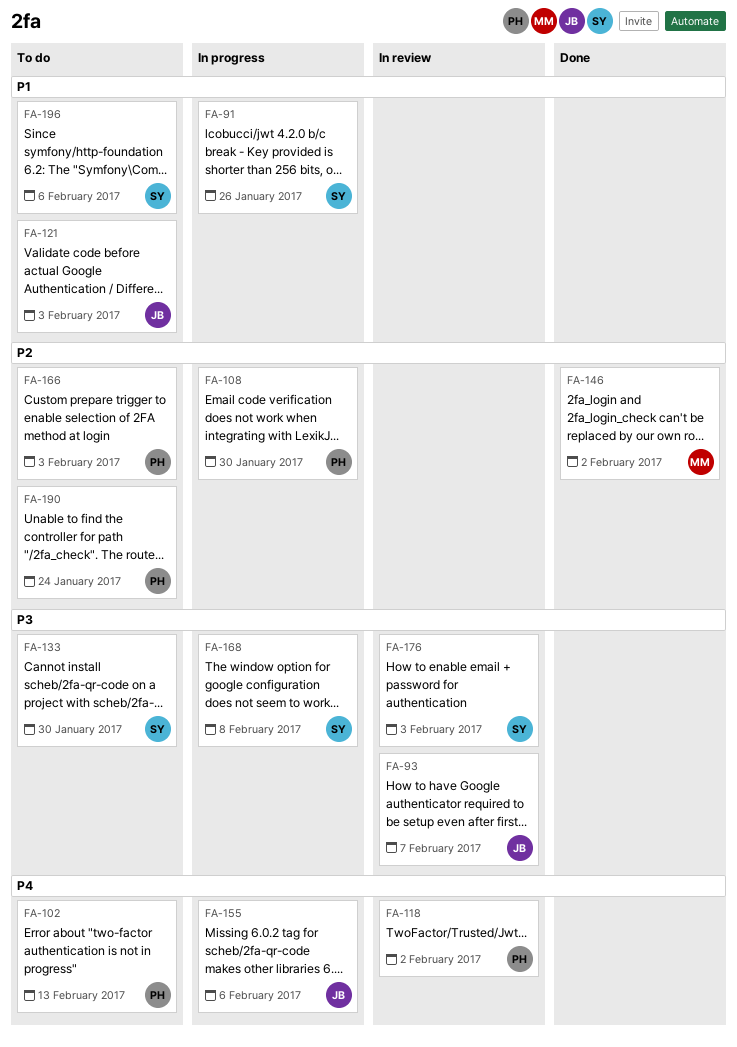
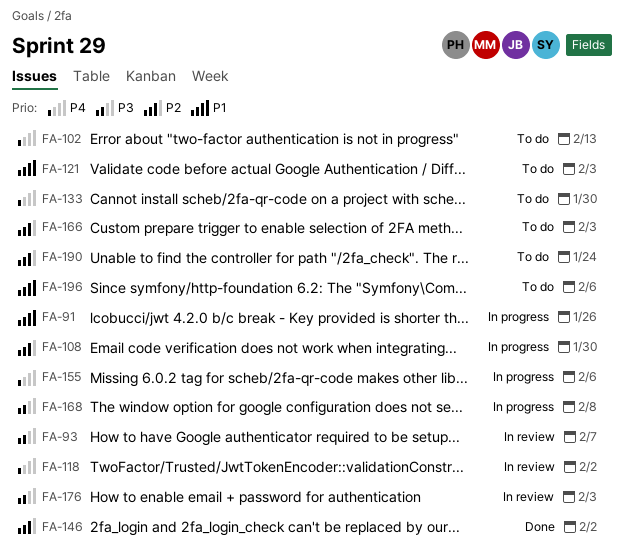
FA-133, priority: P3 -> P4

